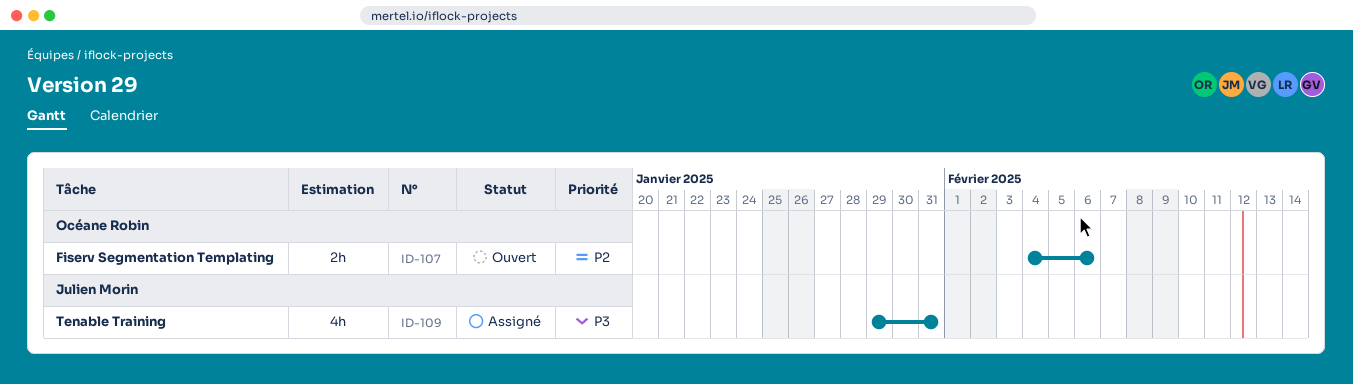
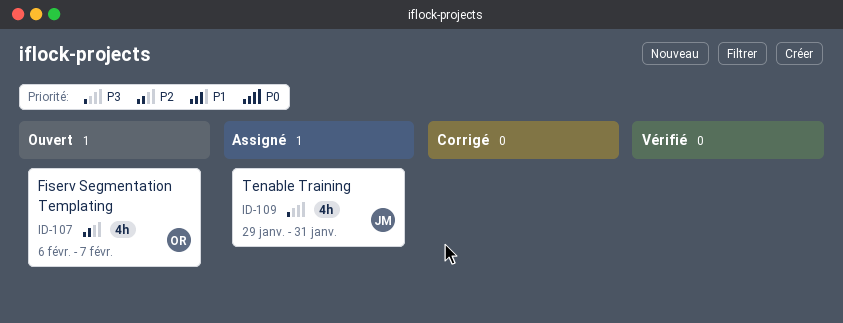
ID-107, estimate: 2h -> 4h
ID-107, start: Feb 4 -> Feb 6
ID-107, due: Feb 6 -> Feb 7

